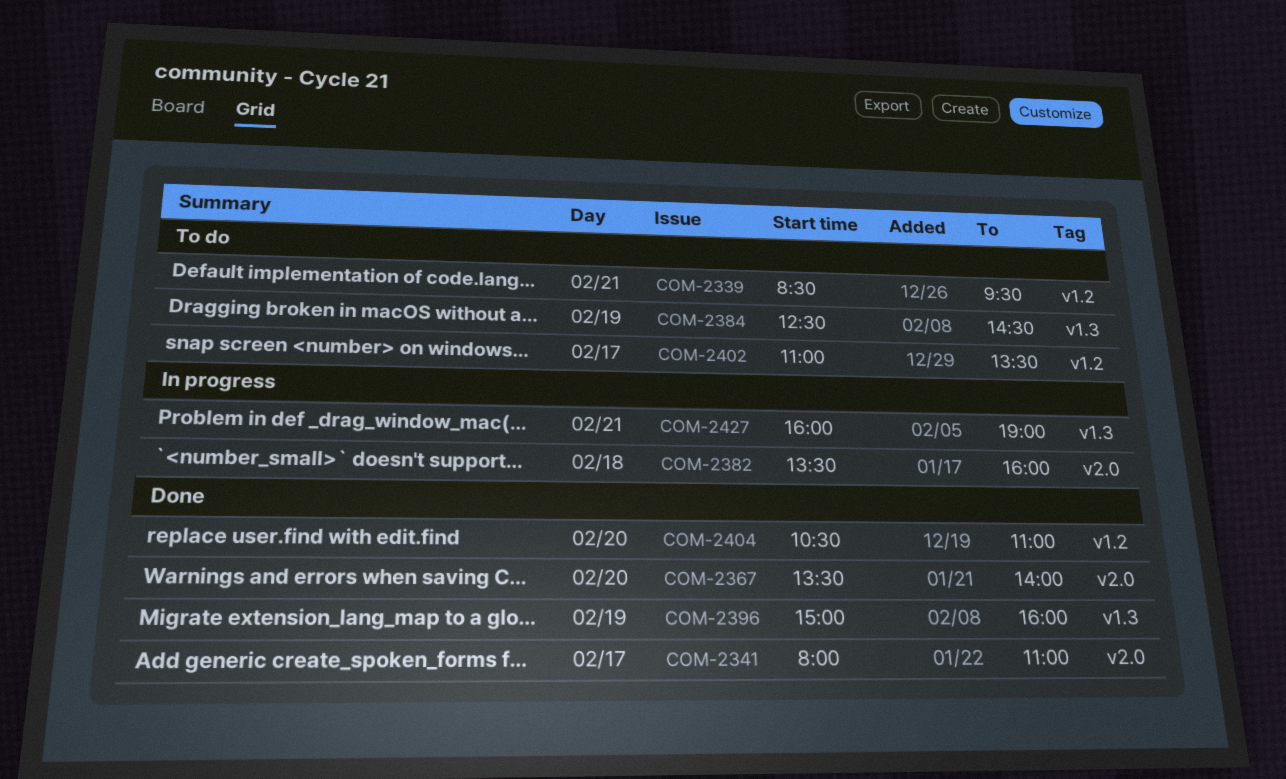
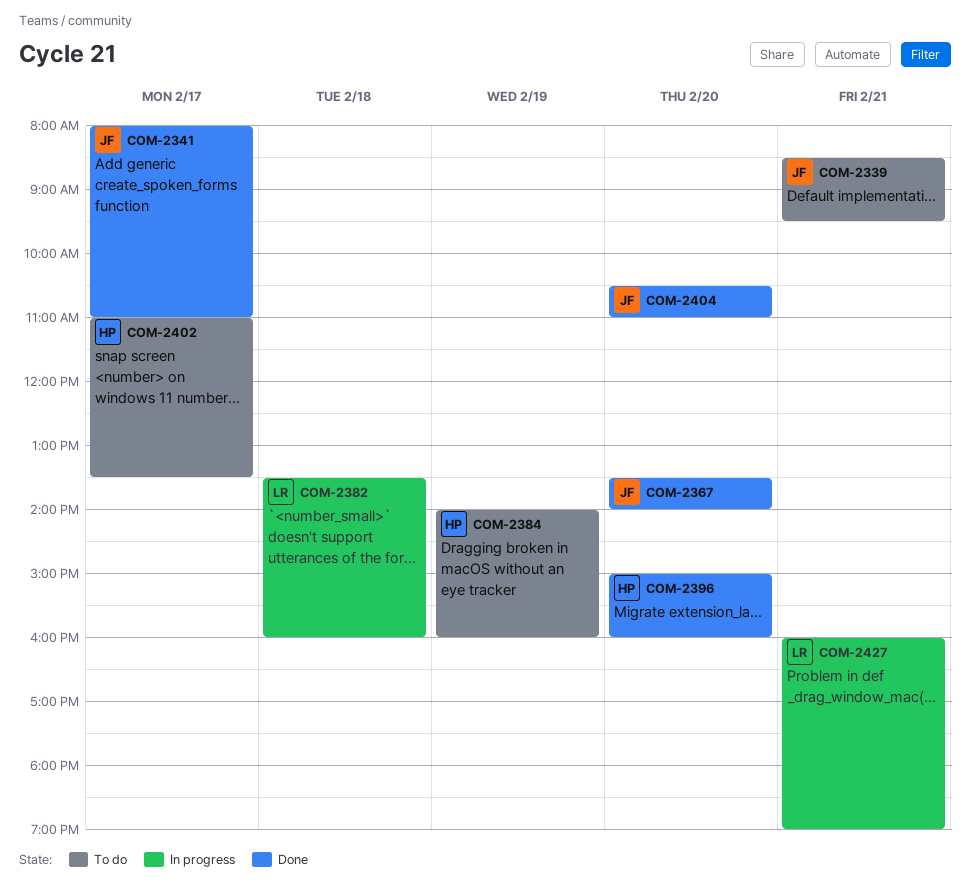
COM-2384, begins: 12:30 -> 14:00
COM-2384, ends: 14:30 -> 16:00
COM-2396, day: Feb 19 -> Feb 20

